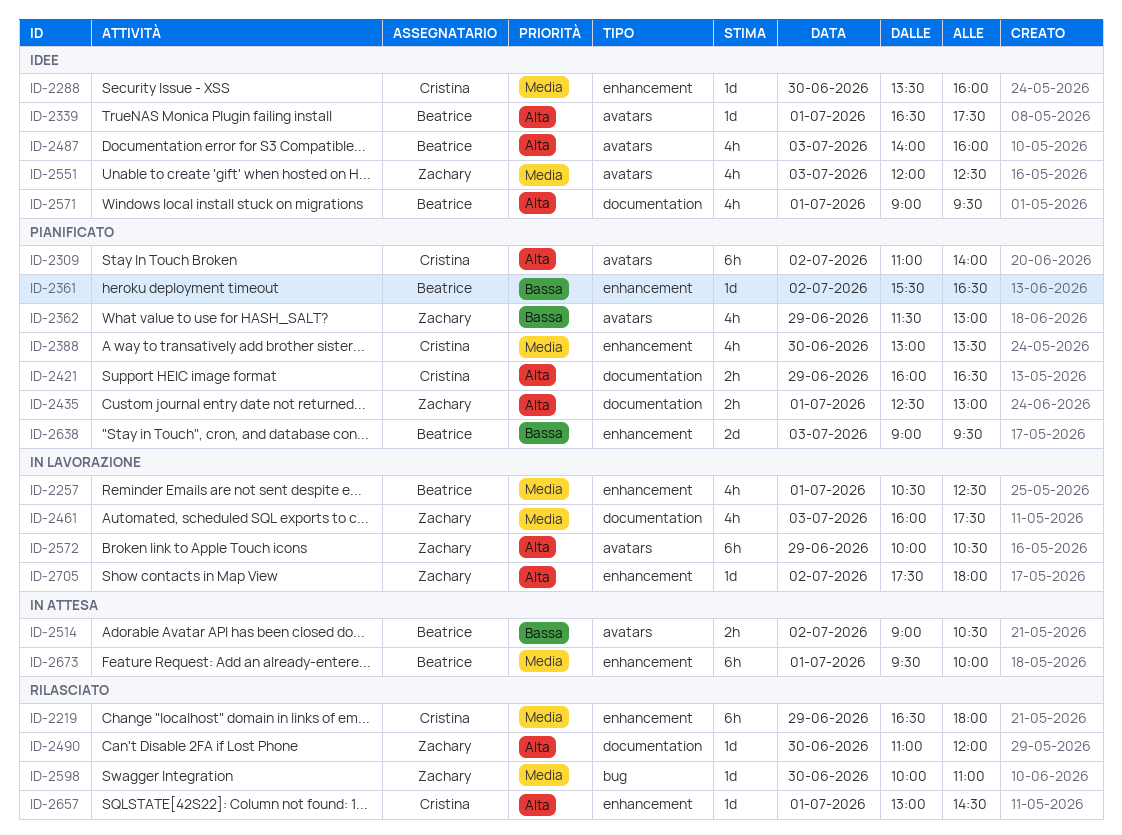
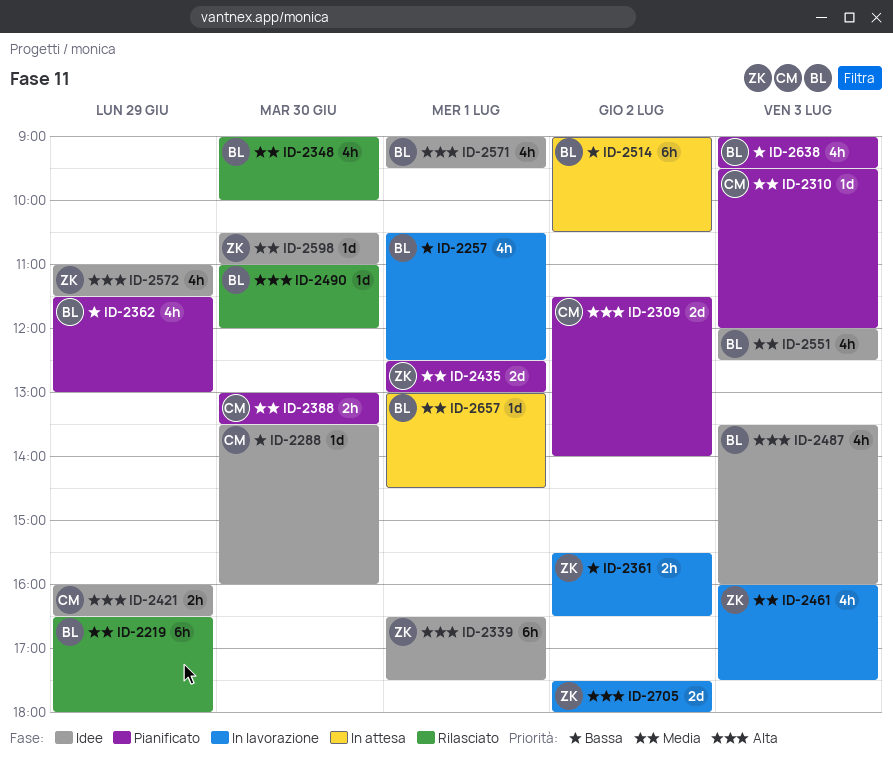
ID-2219, owner: Cristina -> Beatrice
ID-2257, priority: Media -> Bassa
ID-2288, priority: Media -> Bassa
ID-2309, estimate: 6h -> 2d
ID-2309, begins: 11:00 -> 11:30
ID-2310: none -> present
ID-2339, owner: Beatrice -> Zachary
ID-2339, estimate: 1d -> 6h
ID-2348: none -> present
ID-2361, status: Pianificato -> In lavorazione
ID-2361, owner: Beatrice -> Zachary
ID-2361, estimate: 1d -> 2h
ID-2362, owner: Zachary -> Beatrice
ID-2388, estimate: 4h -> 2h
ID-2421, status: Pianificato -> Idee
ID-2435, priority: Alta -> Media
ID-2435, estimate: 2h -> 2d
ID-2487, begins: 14:00 -> 13:30
ID-2490, owner: Zachary -> Beatrice
ID-2514, estimate: 2h -> 6h
ID-2551, owner: Zachary -> Beatrice
ID-2572, status: In lavorazione -> Idee
ID-2572, estimate: 6h -> 4h
ID-2572, begins: 10:00 -> 11:00
ID-2572, ends: 10:30 -> 11:30
ID-2598, status: Rilasciato -> Idee
ID-2598, begins: 10:00 -> 10:30
ID-2638, estimate: 2d -> 4h
ID-2657, status: Rilasciato -> In attesa
ID-2657, owner: Cristina -> Beatrice
ID-2657, priority: Alta -> Media
ID-2673: present -> none
ID-2705, estimate: 1d -> 2d

